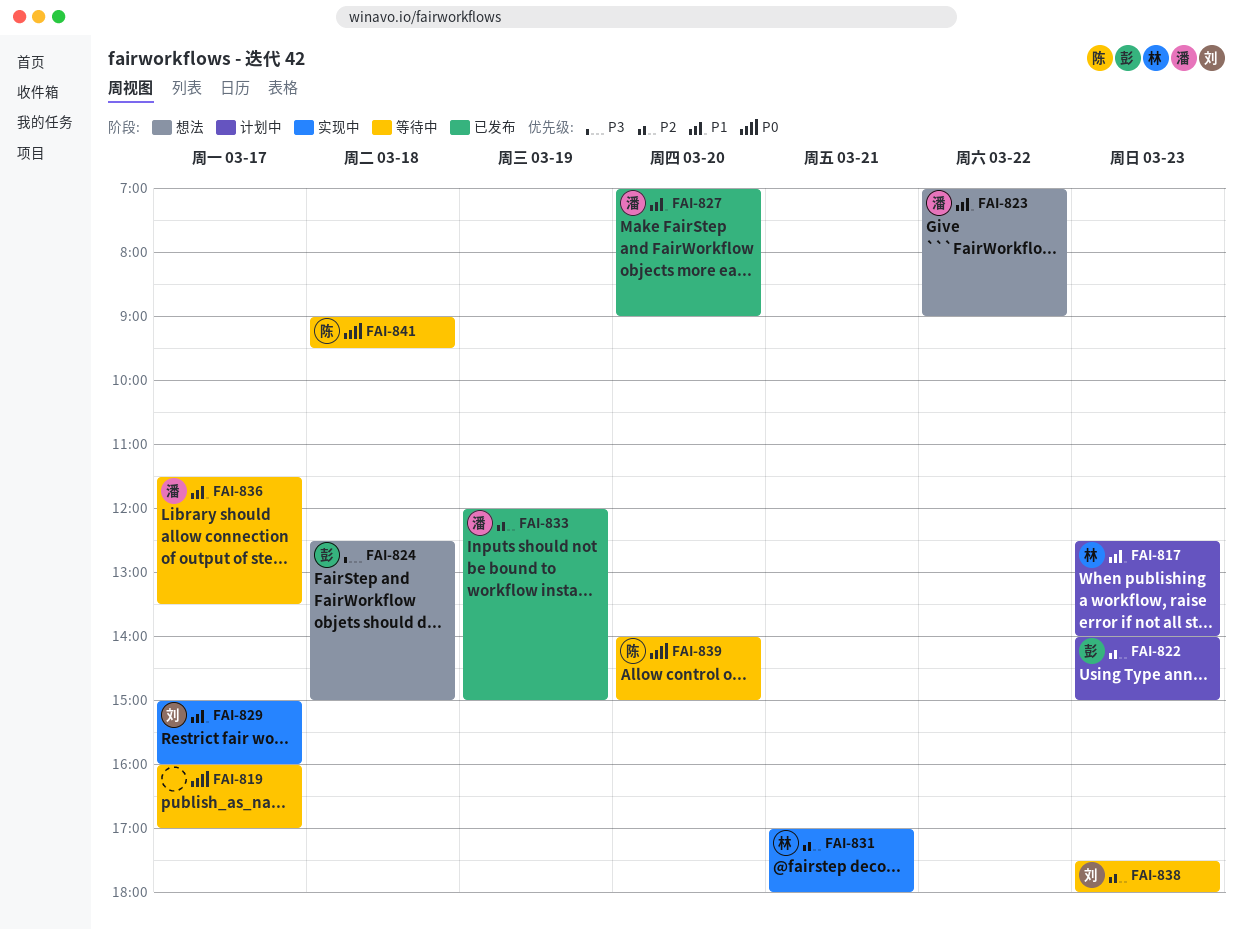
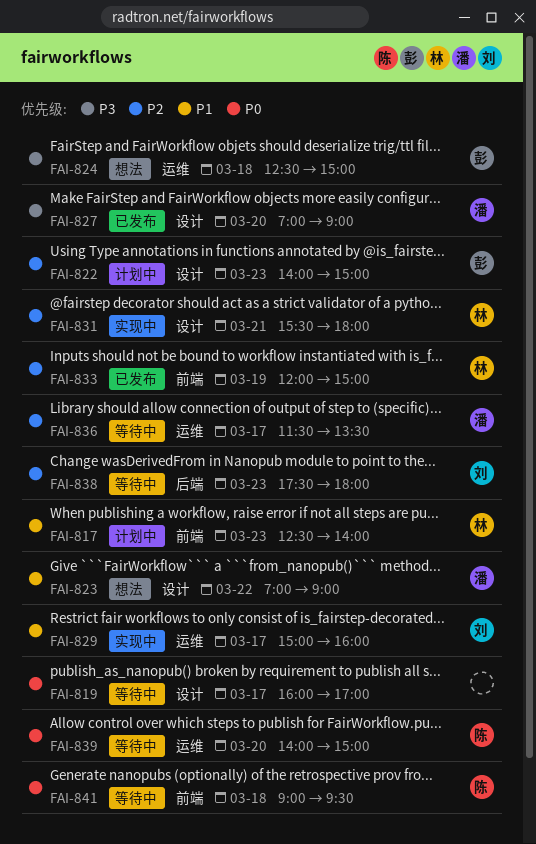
FAI-827, priority: P1 -> P3
FAI-831, begins: 17:00 -> 15:30
FAI-833, owner: 潘 -> 林
FAI-836, priority: P1 -> P2

